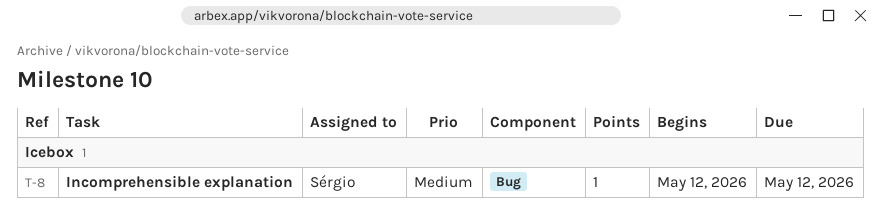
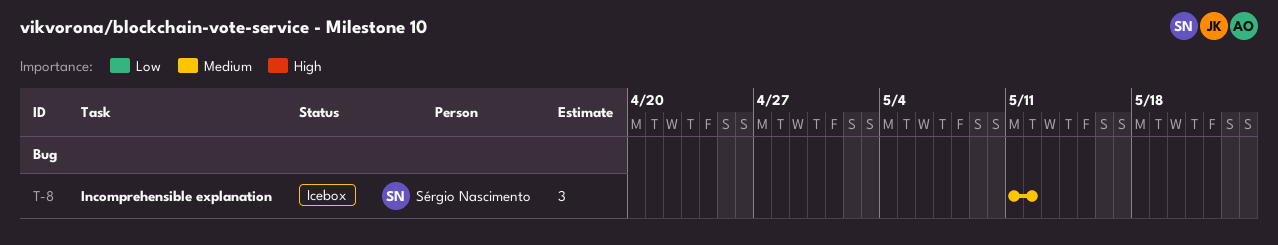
T-8, estimate: 1 -> 3
T-8, start: May 12 -> May 11

